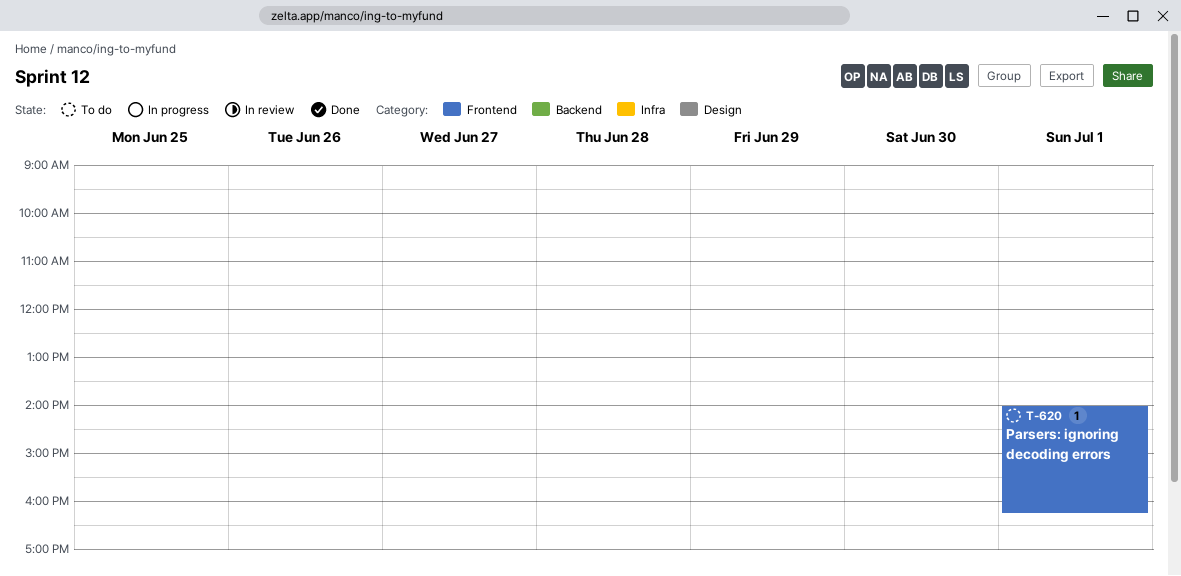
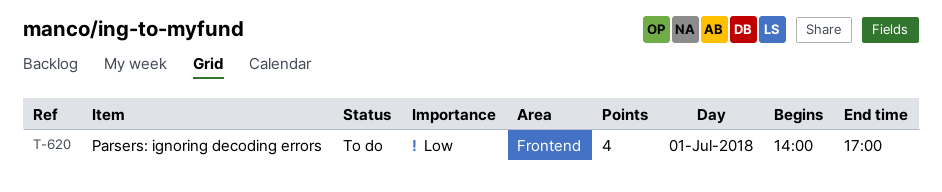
T-620, estimate: 1 -> 4
T-620, ends: 16:15 -> 17:00

